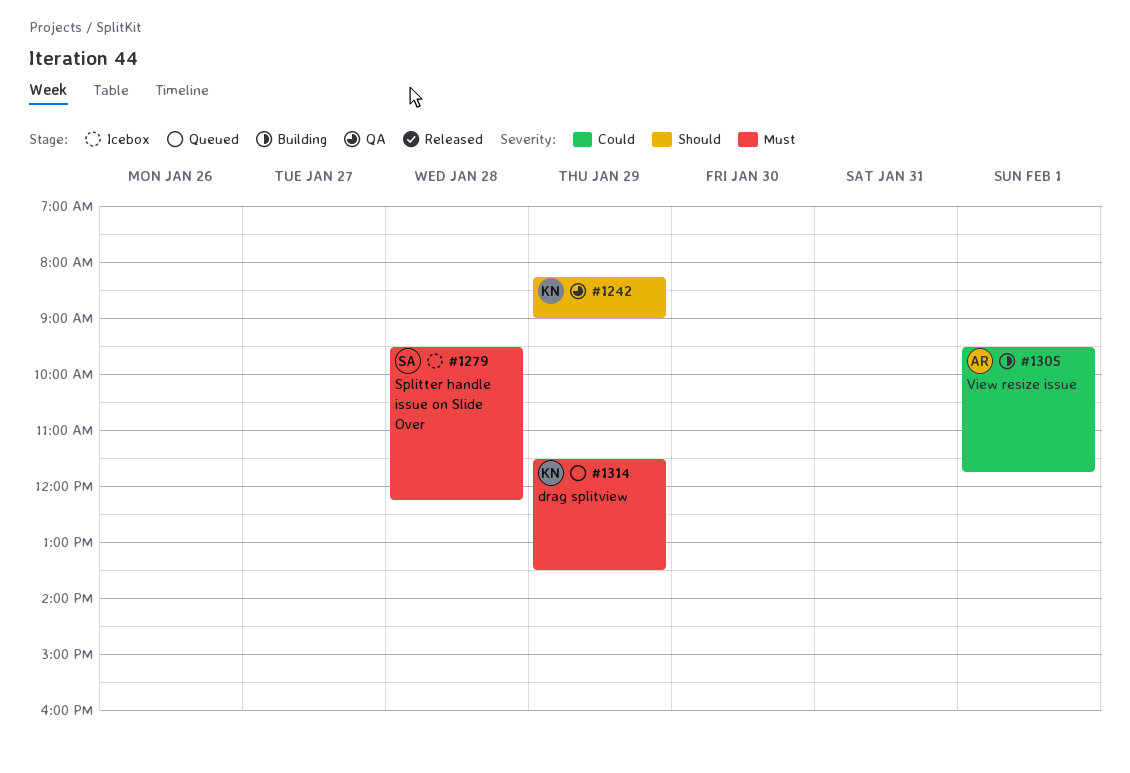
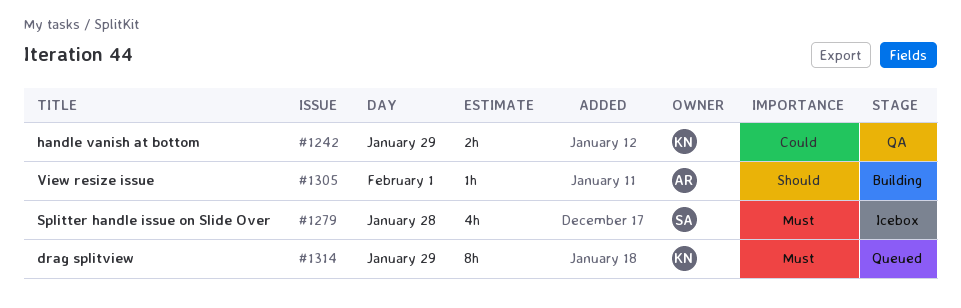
#1242, priority: Should -> Could
#1305, priority: Could -> Should

